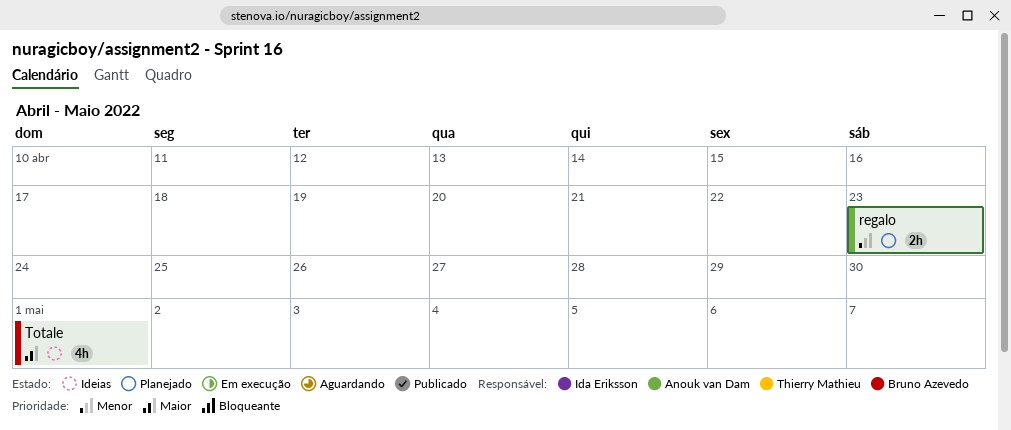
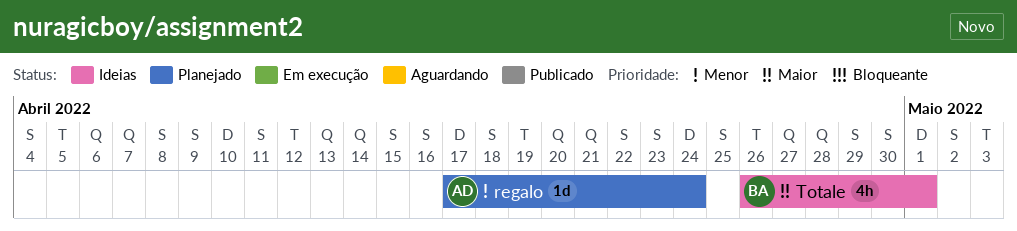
regalo, estimate: 2h -> 1d
regalo, due: Apr 23 -> Apr 24

